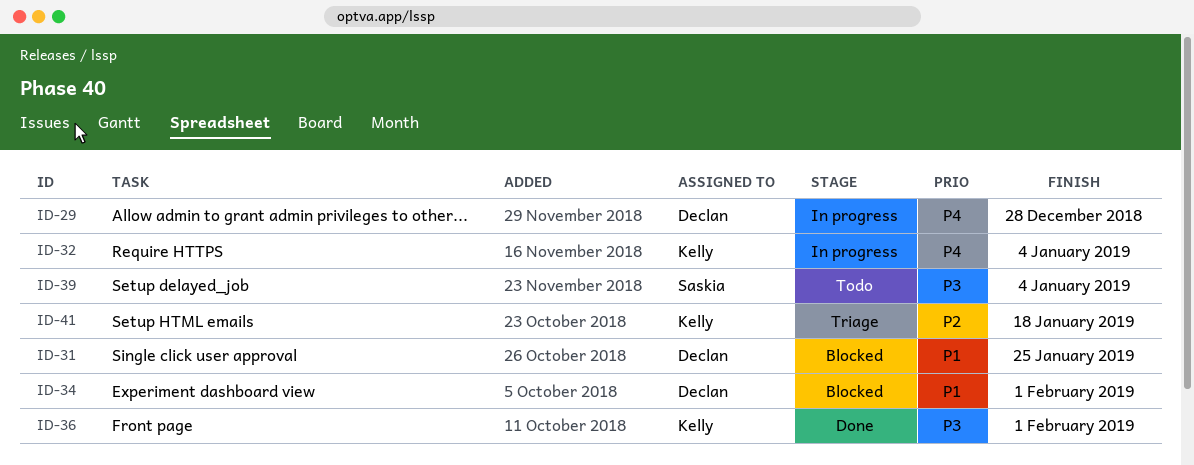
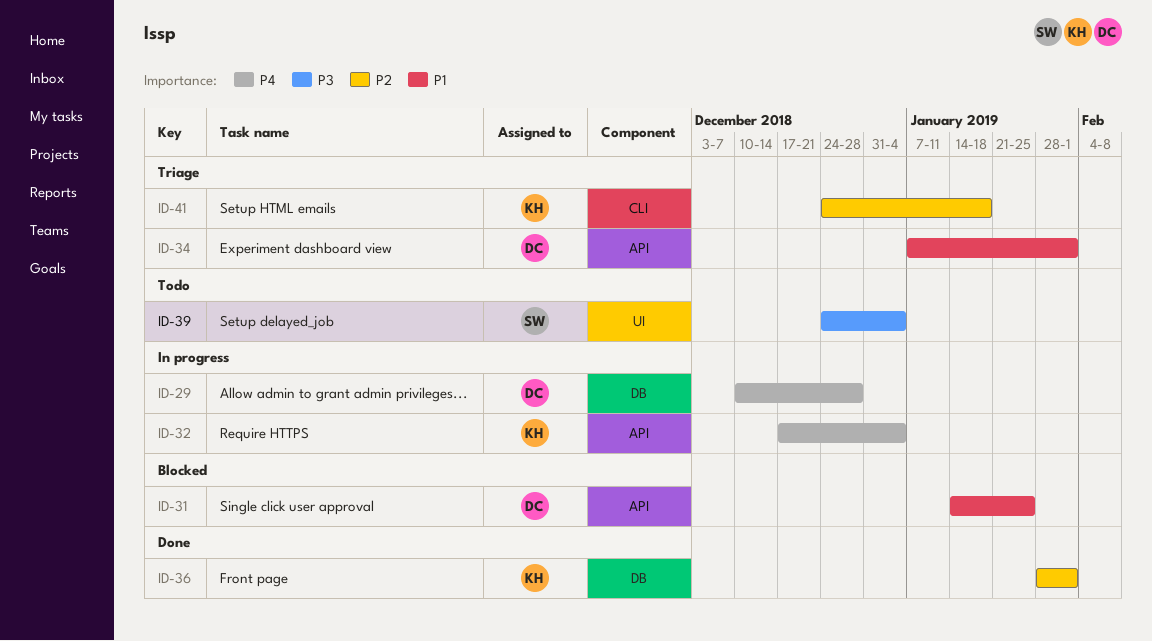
ID-34, status: Blocked -> Triage
ID-36, priority: P3 -> P2

